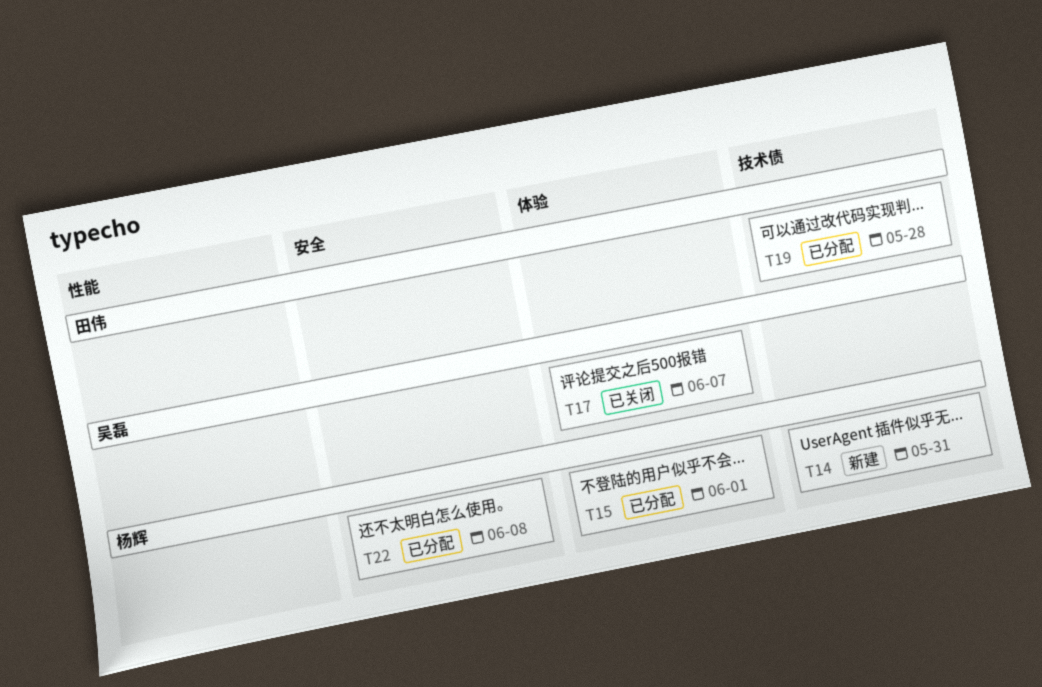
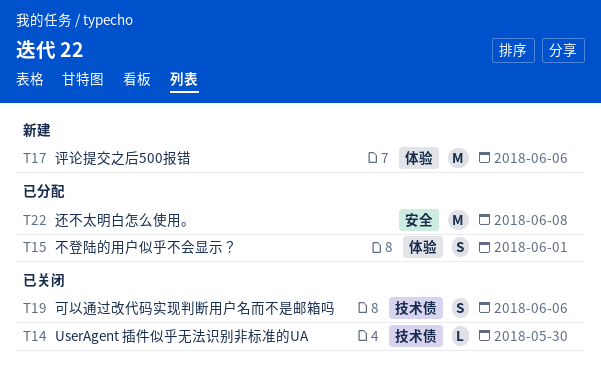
T14, status: 新建 -> 已关闭
T14, due: May 31 -> May 30
T17, status: 已关闭 -> 新建
T17, due: Jun 7 -> Jun 6
T19, status: 已分配 -> 已关闭
T19, due: May 28 -> Jun 6

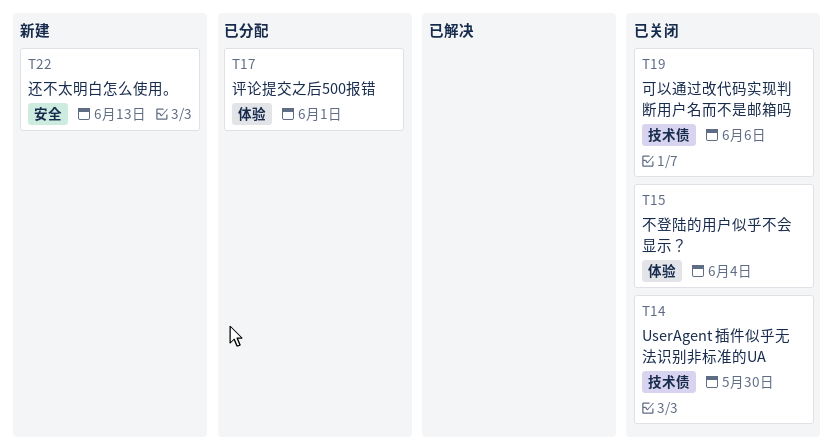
T15, status: 已分配 -> 已关闭
T15, due: Jun 1 -> Jun 4
T17, status: 新建 -> 已分配
T17, due: Jun 6 -> Jun 1
T22, status: 已分配 -> 新建
T22, due: Jun 8 -> Jun 13

